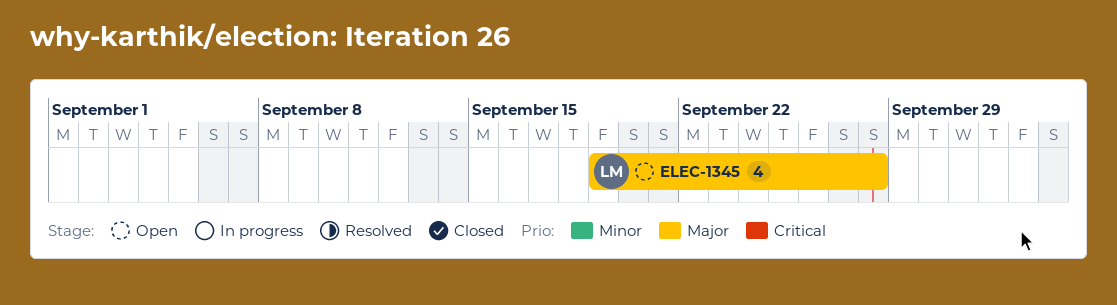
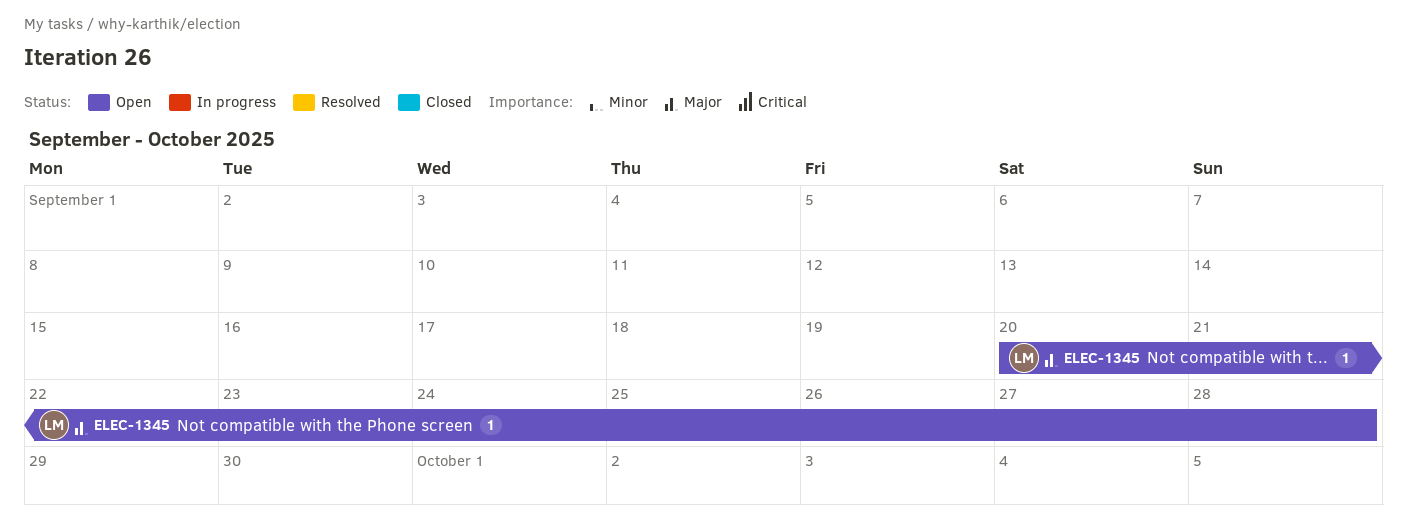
ELEC-1345, estimate: 4 -> 1
ELEC-1345, start: Sep 19 -> Sep 20

